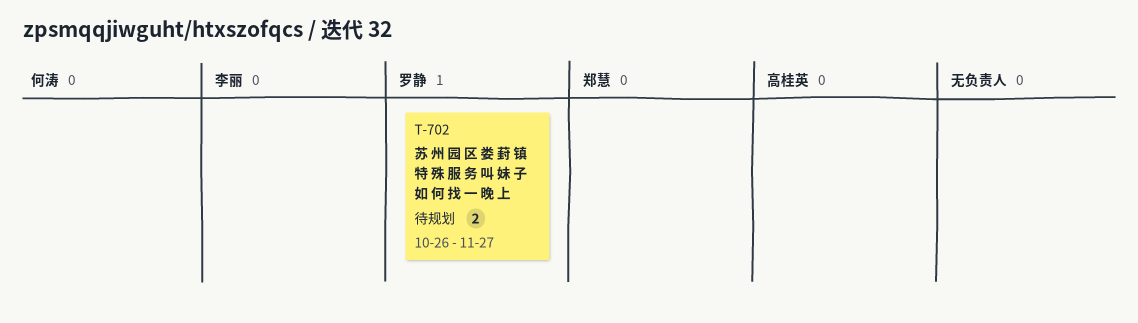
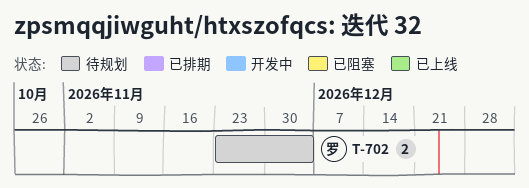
T-702, start: Oct 26 -> Nov 23
T-702, due: Nov 27 -> Dec 4

